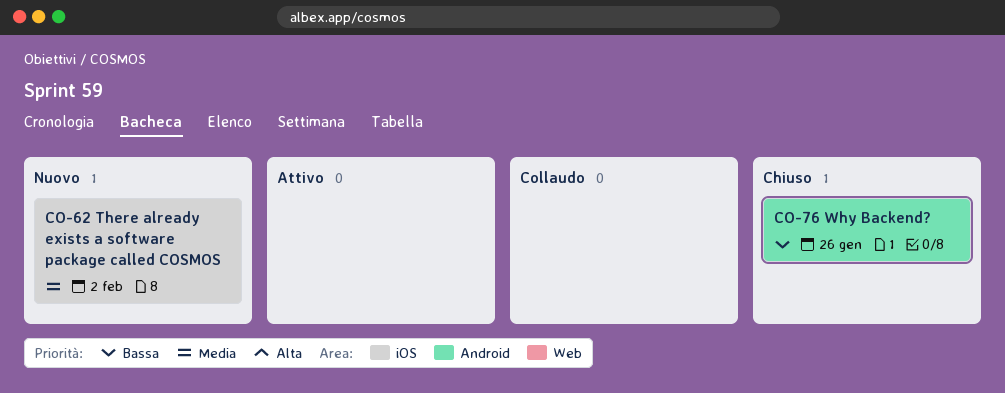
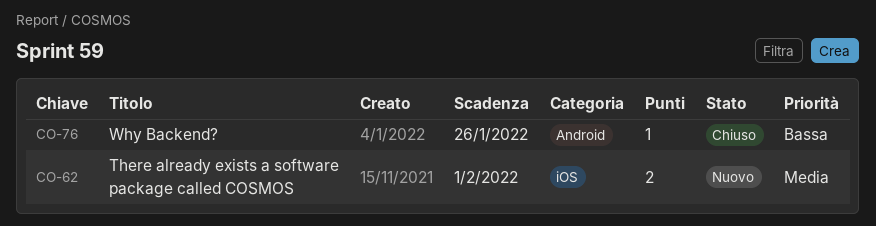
CO-62, due: Feb 2 -> Feb 1

